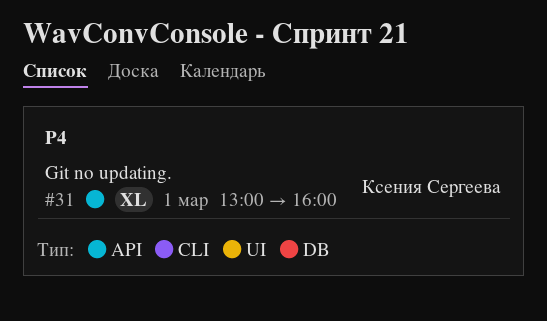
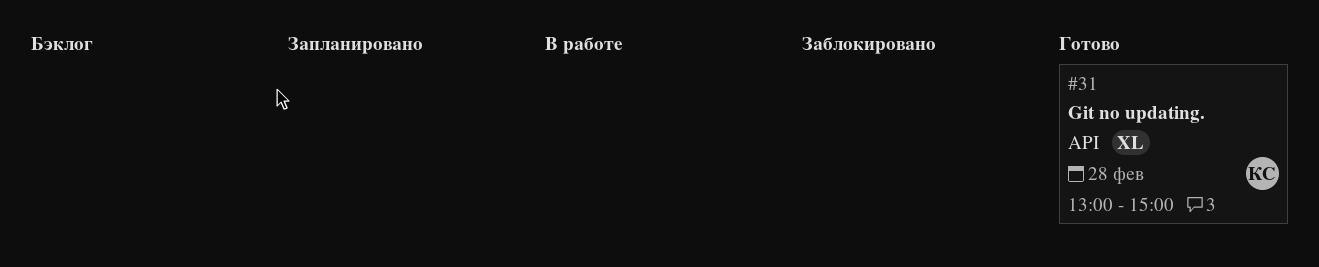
#31, day: Mar 1 -> Feb 28
#31, ends: 16:00 -> 15:00

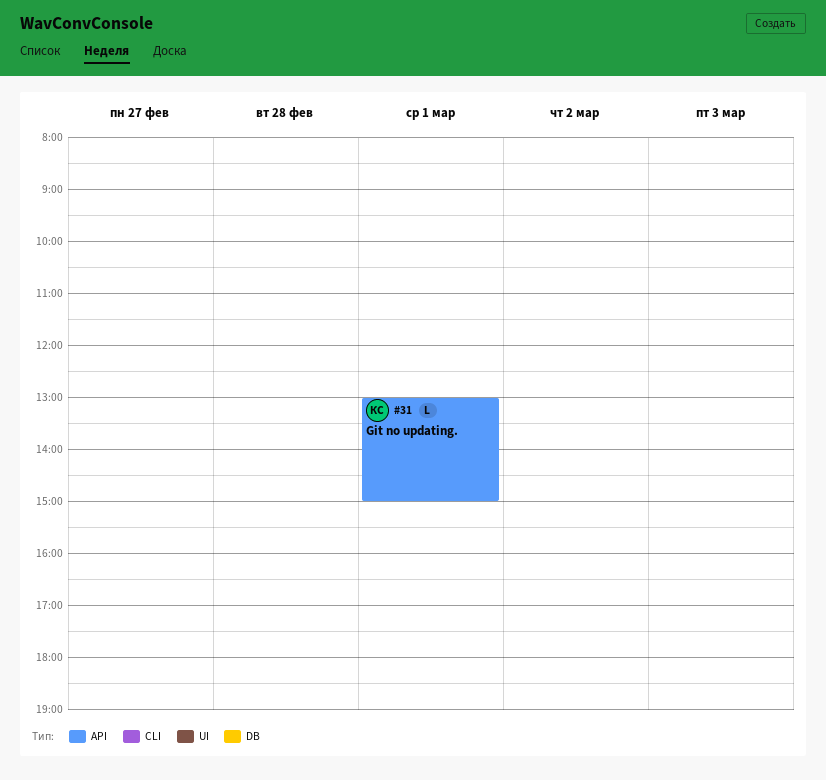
#31, estimate: XL -> L
#31, day: Feb 28 -> Mar 1

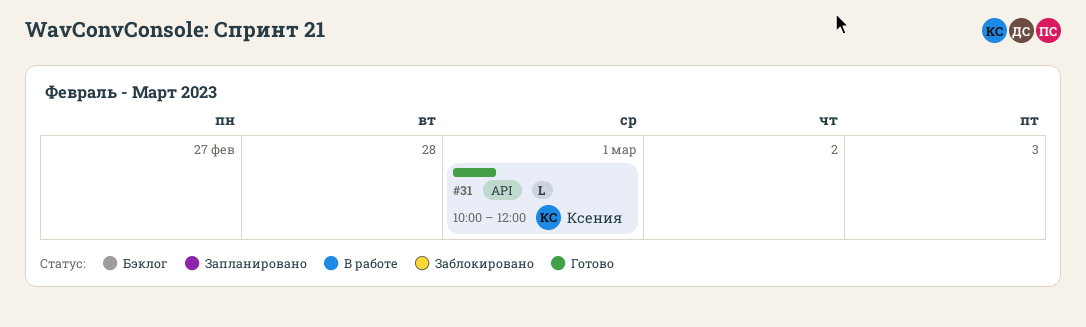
#31, begins: 13:00 -> 10:00
#31, ends: 15:00 -> 12:00

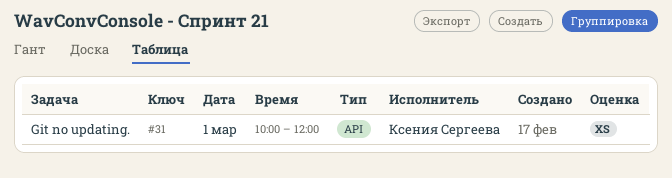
#31, estimate: L -> XS

